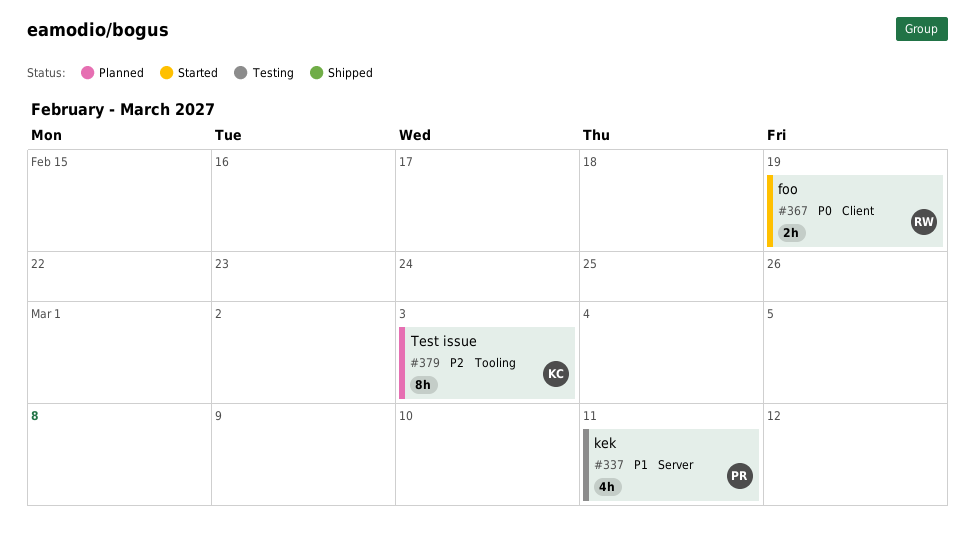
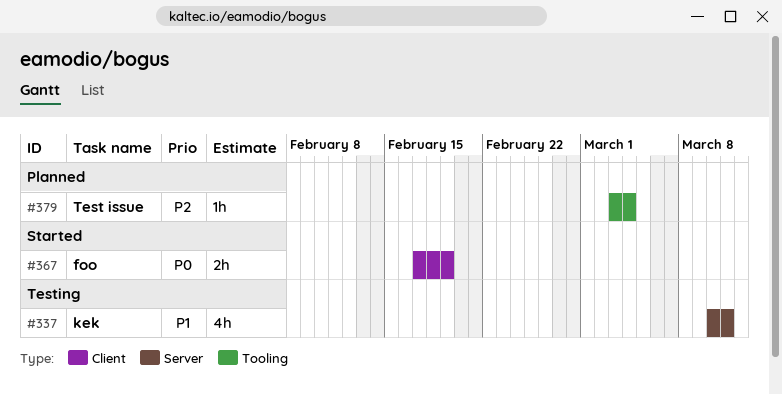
#379, estimate: 8h -> 1h
#379, due: Mar 3 -> Mar 4

